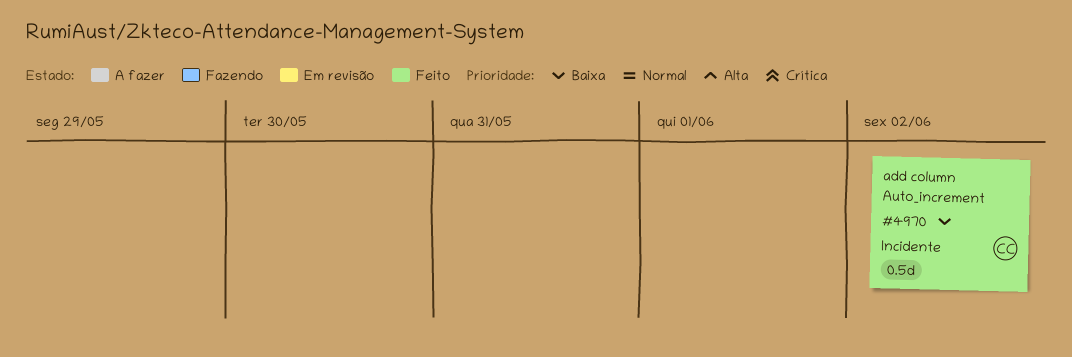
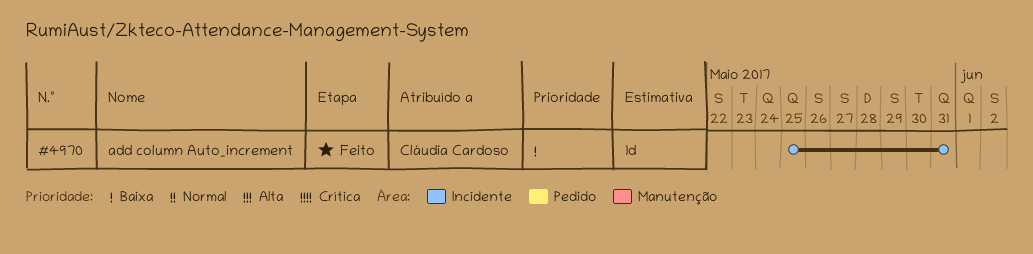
#4970, estimate: 0.5d -> 1d
#4970, due: Jun 2 -> May 31

